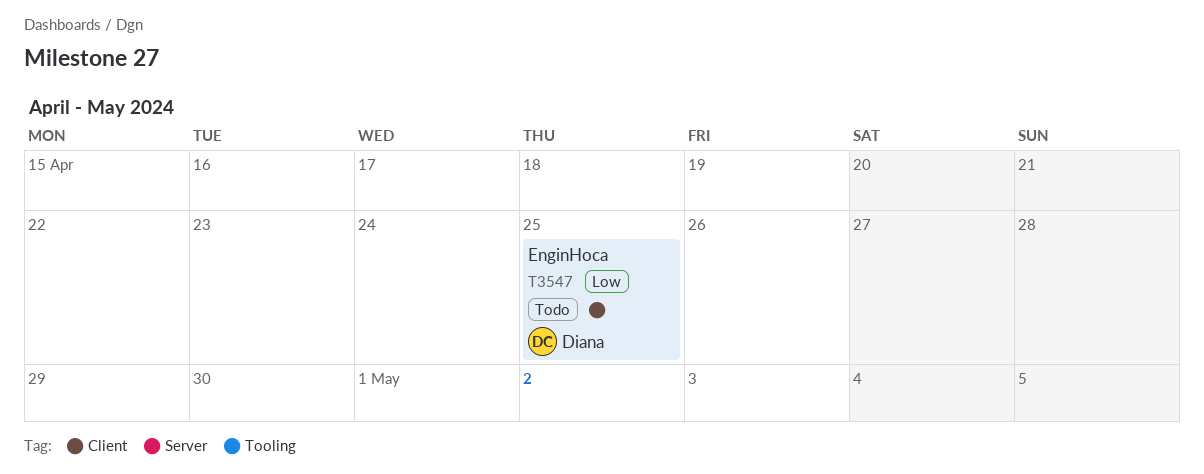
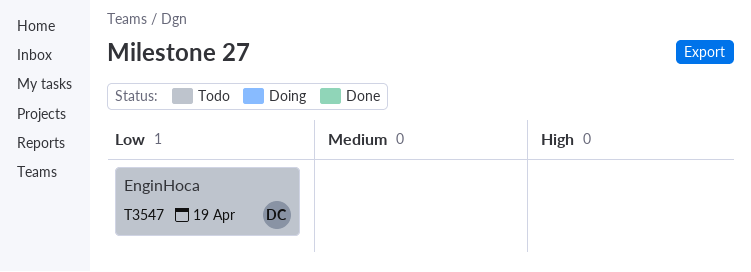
T3547, due: Apr 25 -> Apr 19

